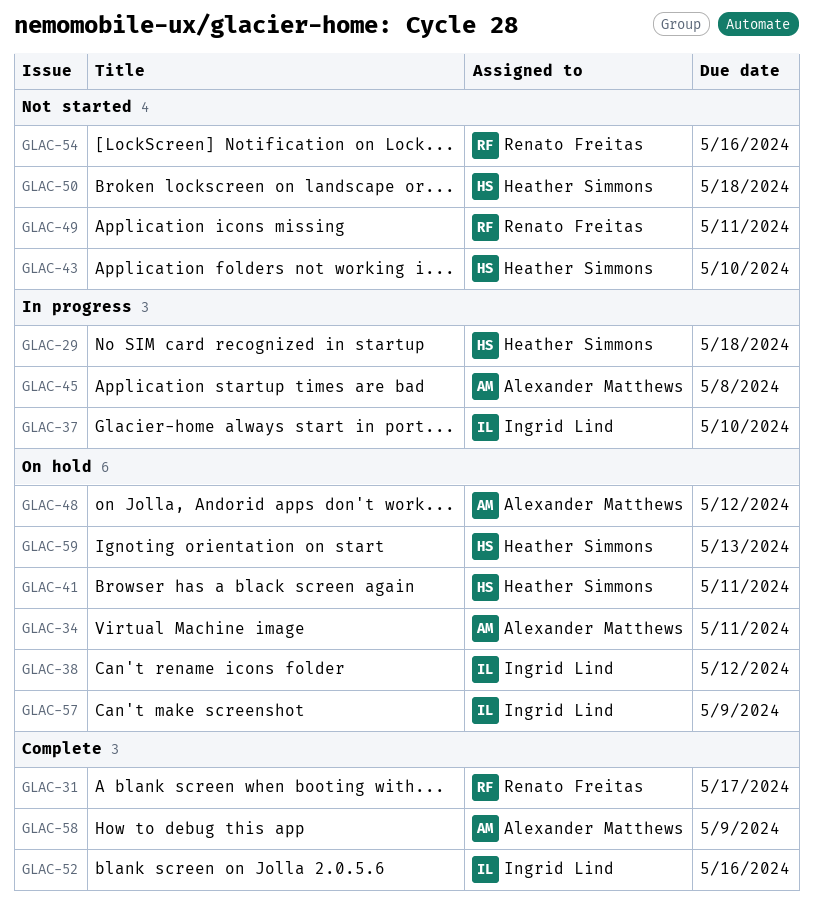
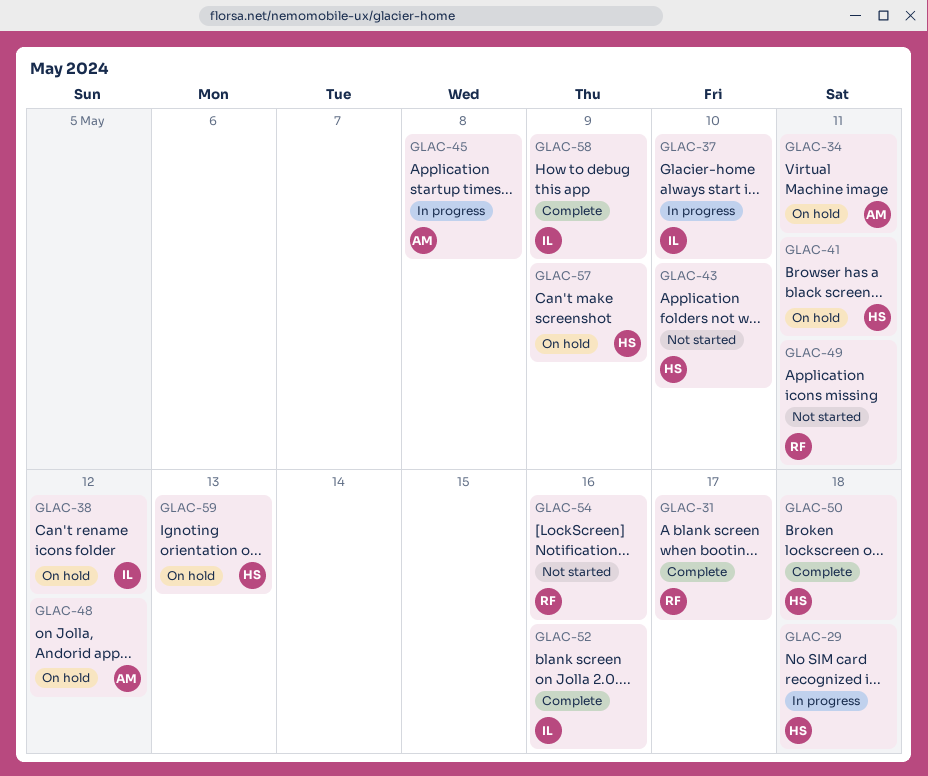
GLAC-50, status: Not started -> Complete
GLAC-57, owner: Ingrid Lind -> Heather Simmons
GLAC-58, owner: Alexander Matthews -> Ingrid Lind

